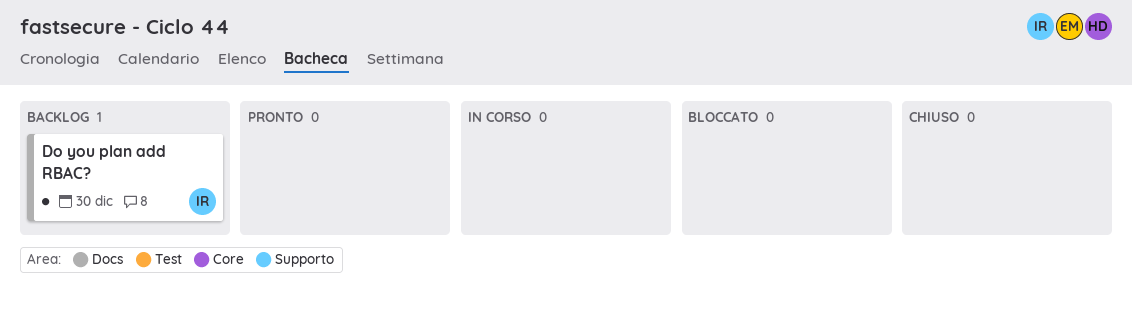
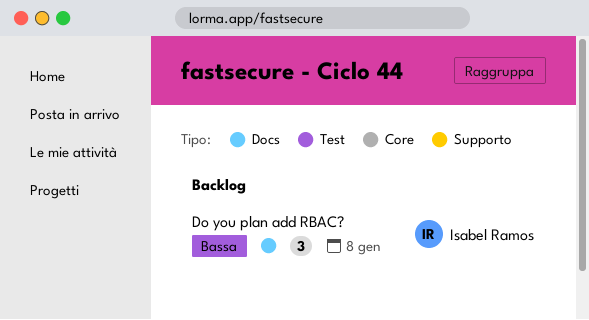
Do you plan add RBAC?, estimate: 1 -> 3
Do you plan add RBAC?, due: Dec 30 -> Jan 8

